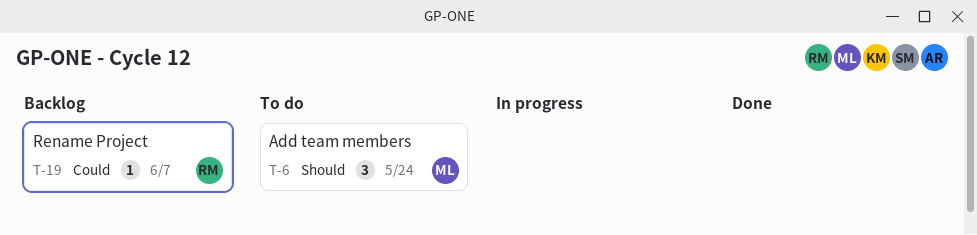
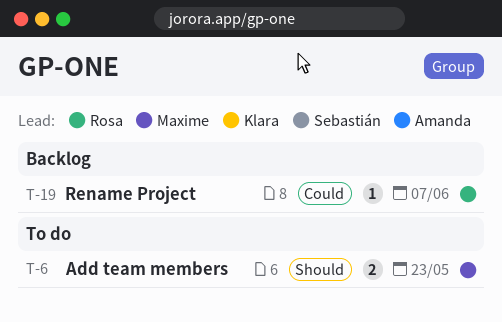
T-6, estimate: 3 -> 2
T-6, due: May 24 -> May 23

